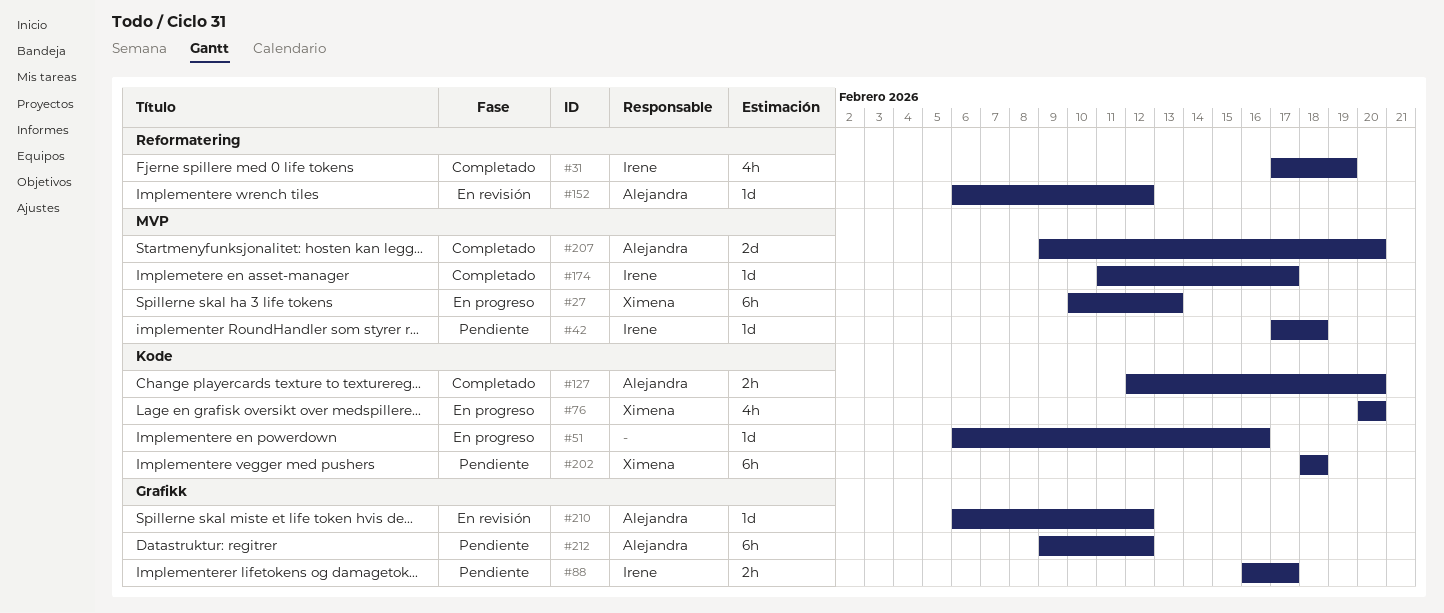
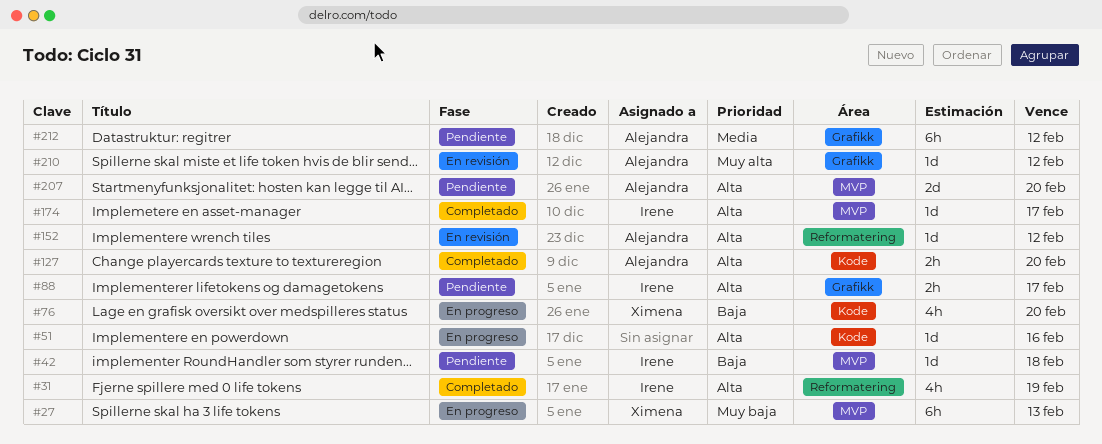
#202: present -> none
#207, status: Completado -> Pendiente

